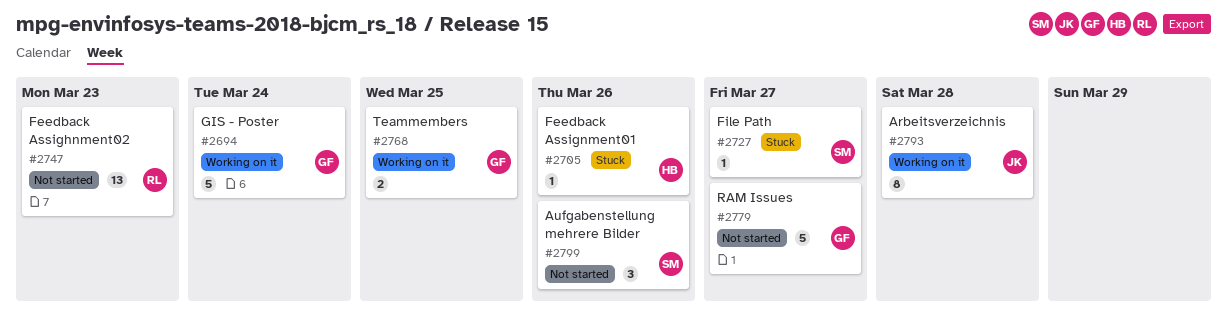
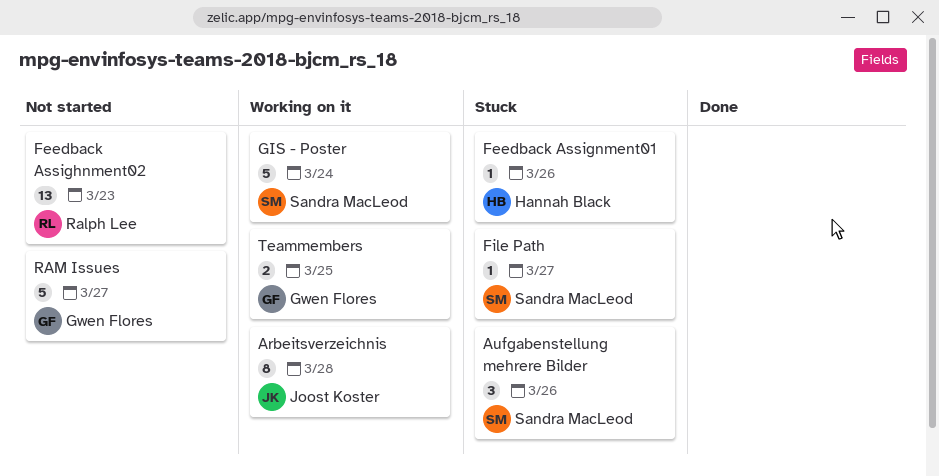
Aufgabenstellung mehrere Bilder, status: Not started -> Stuck
GIS - Poster, owner: Gwen Flores -> Sandra MacLeod

